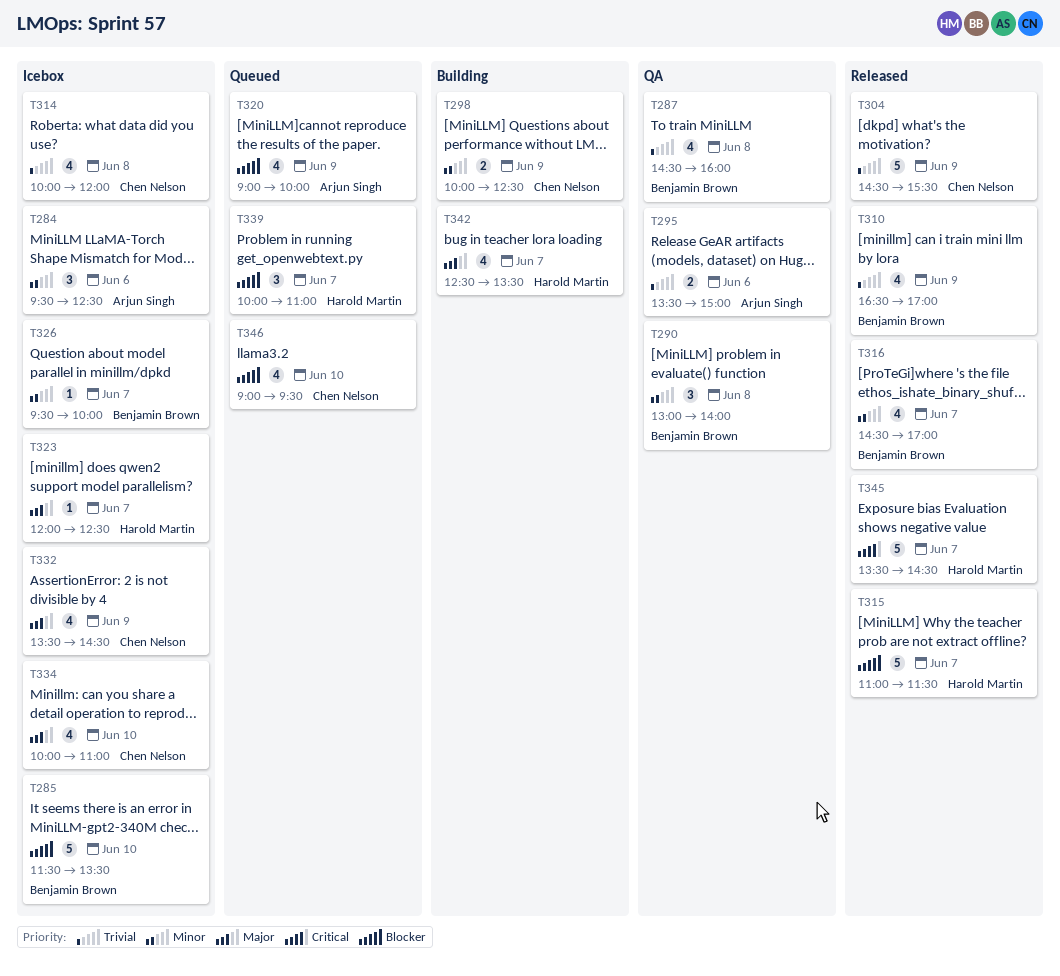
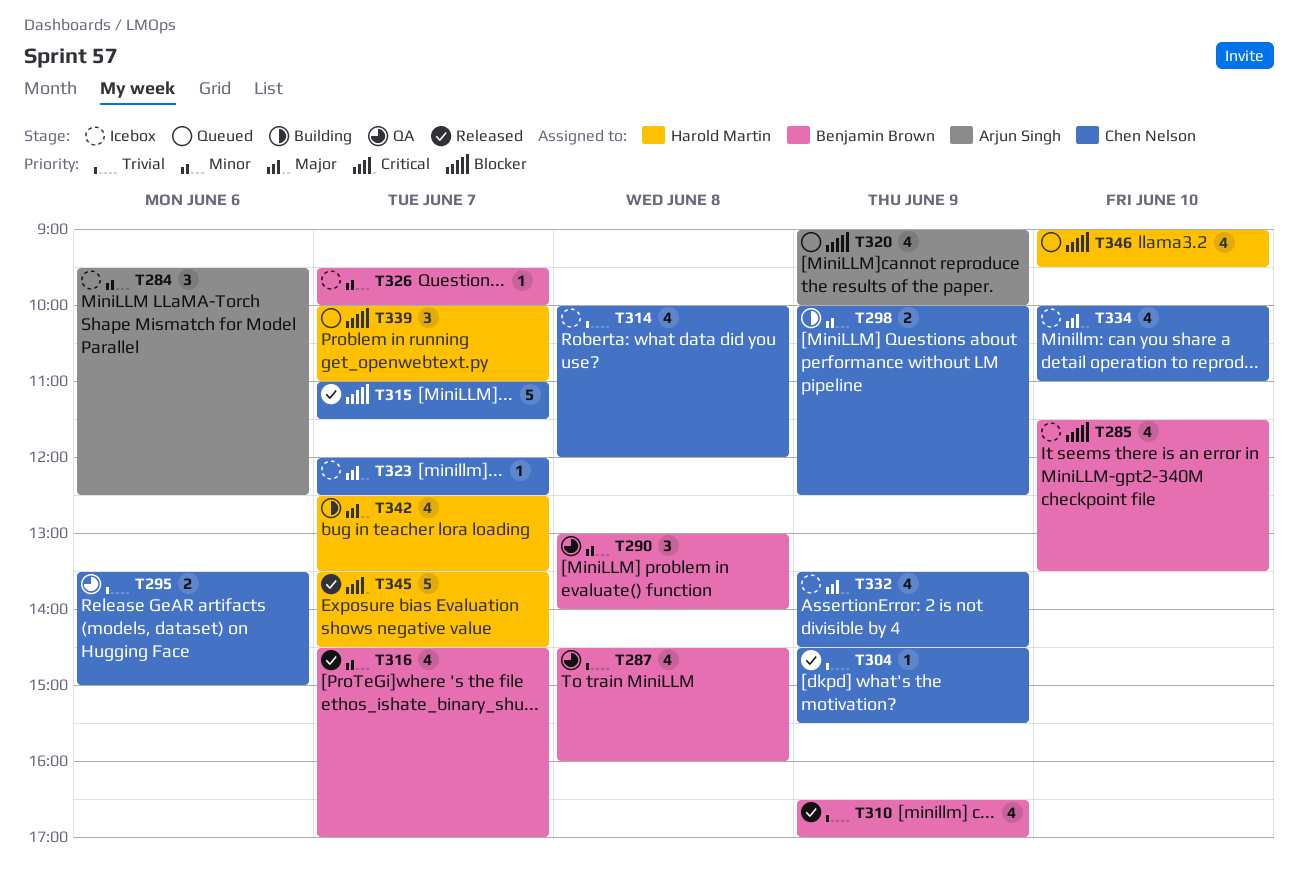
T285, estimate: 5 -> 4
T295, owner: Arjun Singh -> Chen Nelson
T304, estimate: 5 -> 1
T315, owner: Harold Martin -> Chen Nelson
T323, owner: Harold Martin -> Chen Nelson
T346, owner: Chen Nelson -> Harold Martin

